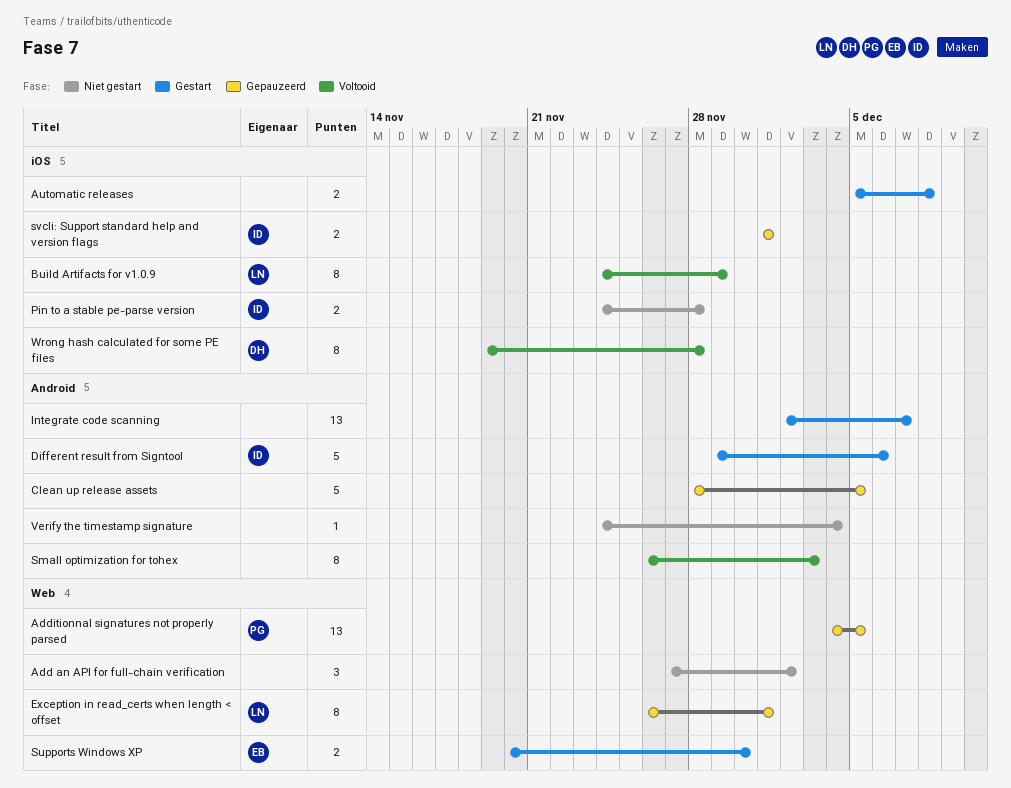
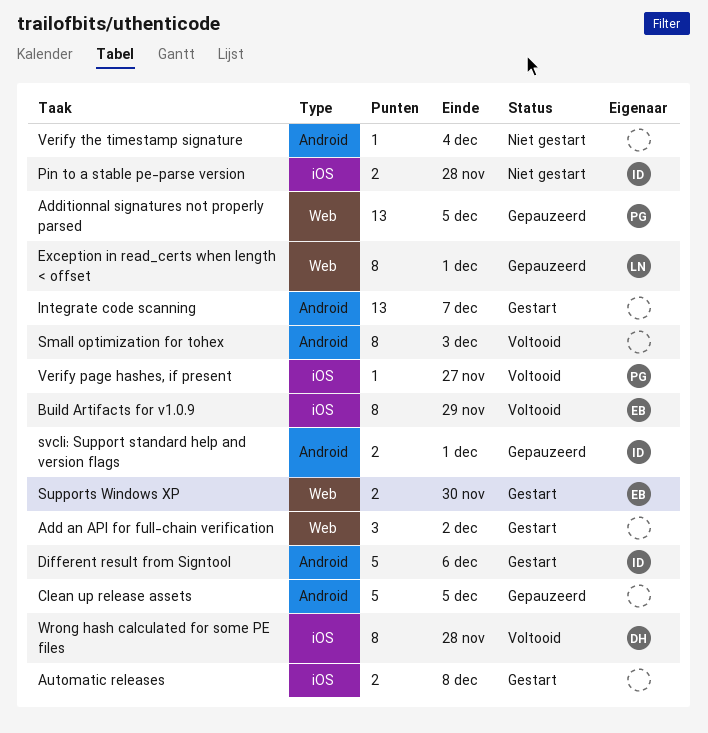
Add an API for full-chain verification, status: Niet gestart -> Gestart
Build Artifacts for v1.0.9, owner: LN -> EB
svcli: Support standard help and version flags, label: iOS -> Android
Verify page hashes, if present: none -> present

